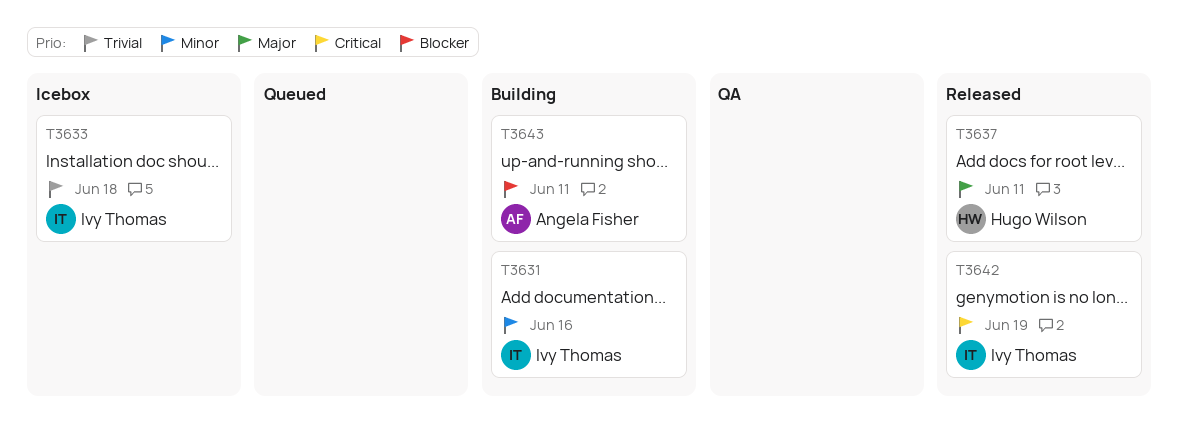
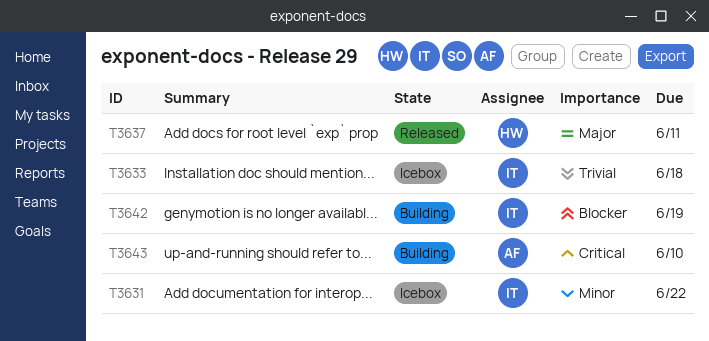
T3631, status: Building -> Icebox
T3631, due: Jun 16 -> Jun 22
T3642, status: Released -> Building
T3642, priority: Critical -> Blocker
T3643, priority: Blocker -> Critical
T3643, due: Jun 11 -> Jun 10

